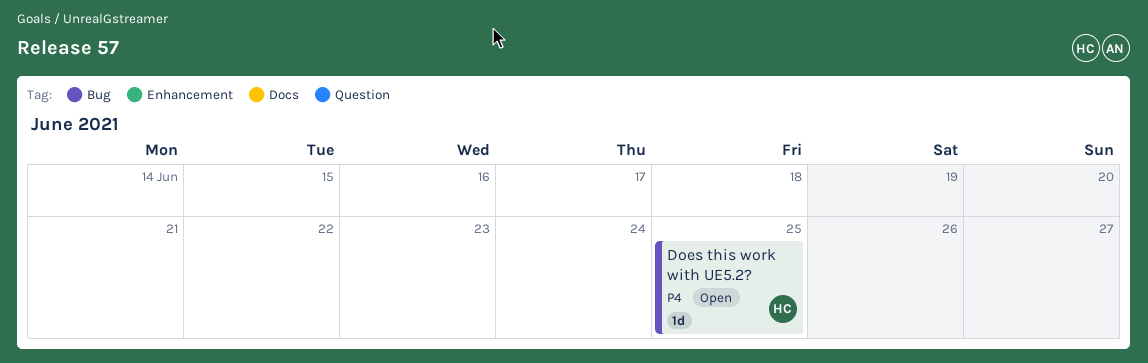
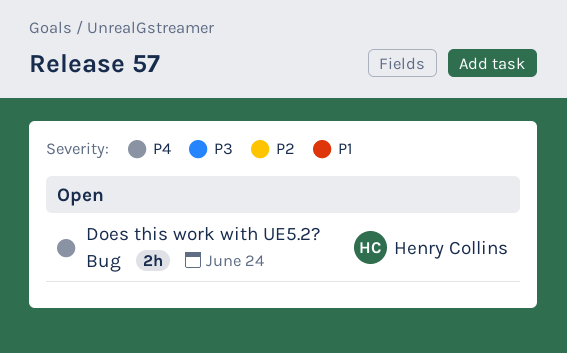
Does this work with UE5.2?, estimate: 1d -> 2h
Does this work with UE5.2?, due: Jun 25 -> Jun 24

